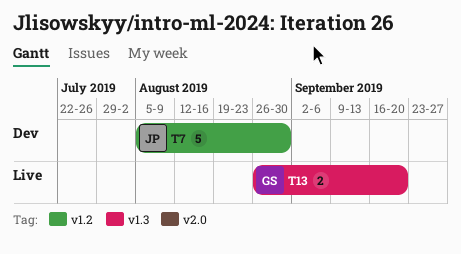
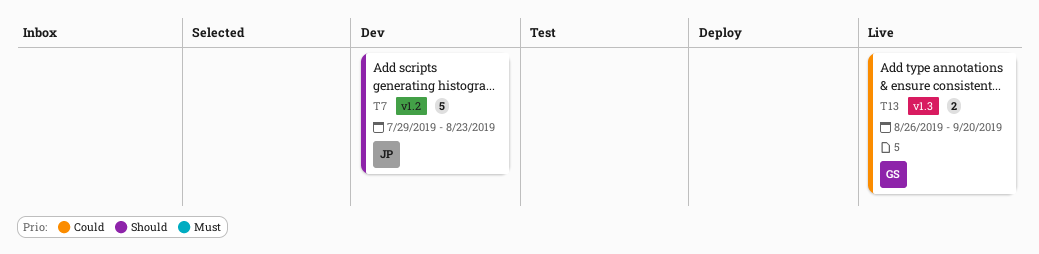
T7, start: Aug 5 -> Jul 29
T7, due: Aug 30 -> Aug 23

